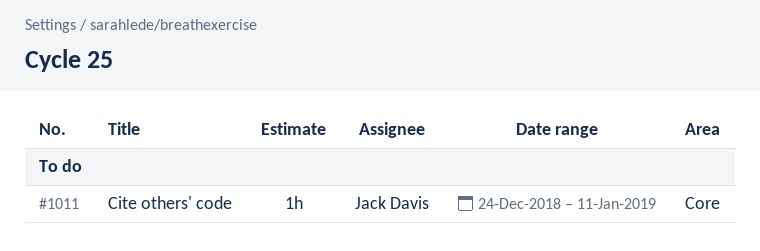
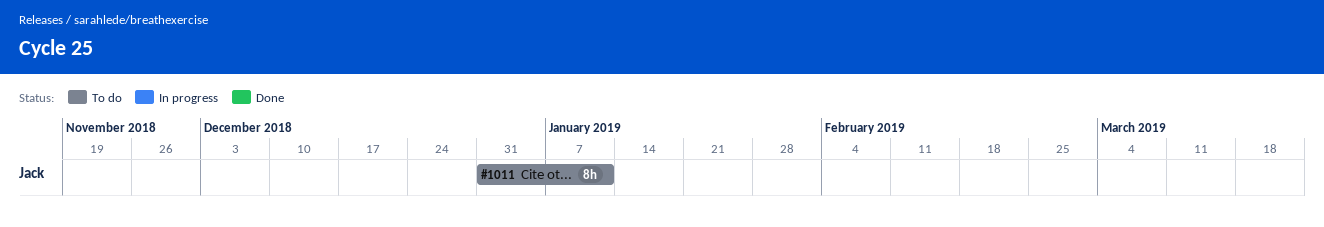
#1011, estimate: 1h -> 8h
#1011, start: Dec 24 -> Dec 31

